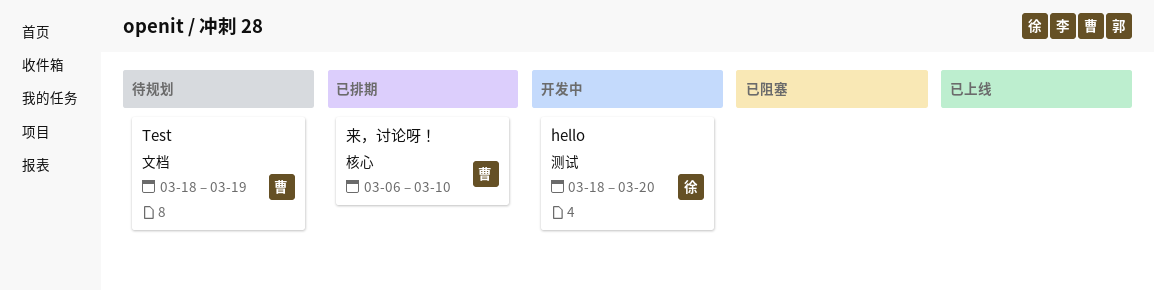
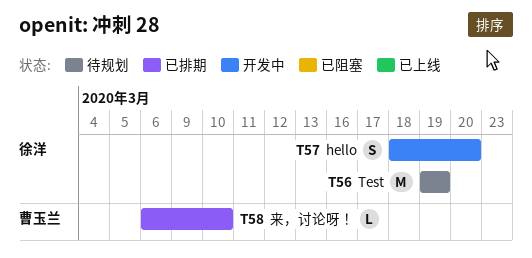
Test, owner: 曹玉兰 -> 徐洋
Test, start: Mar 18 -> Mar 19

